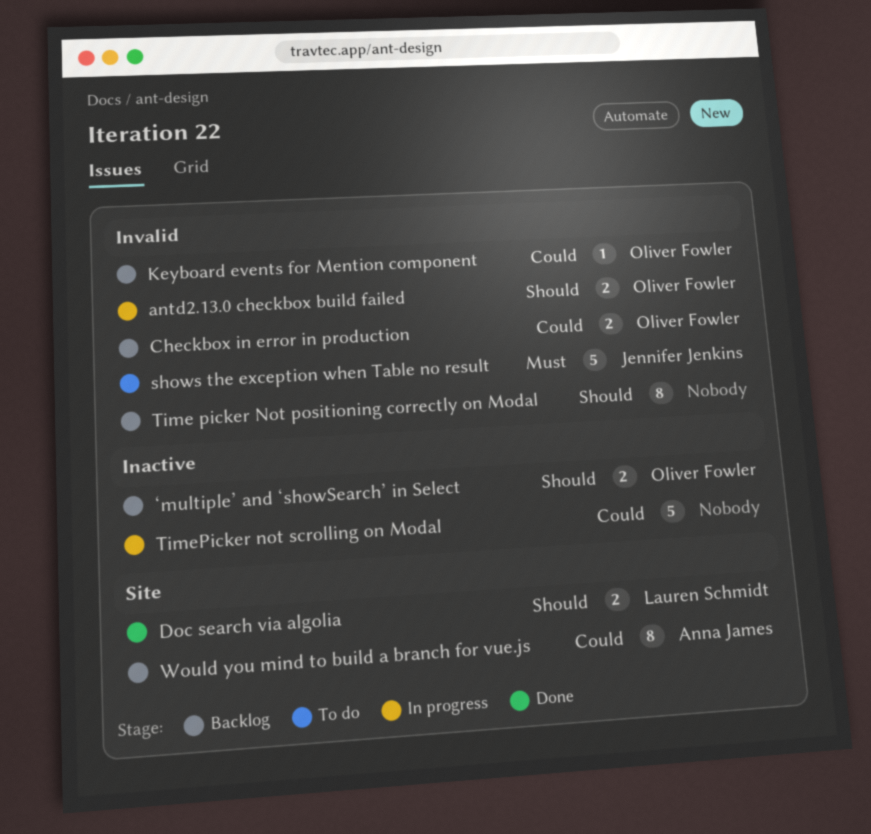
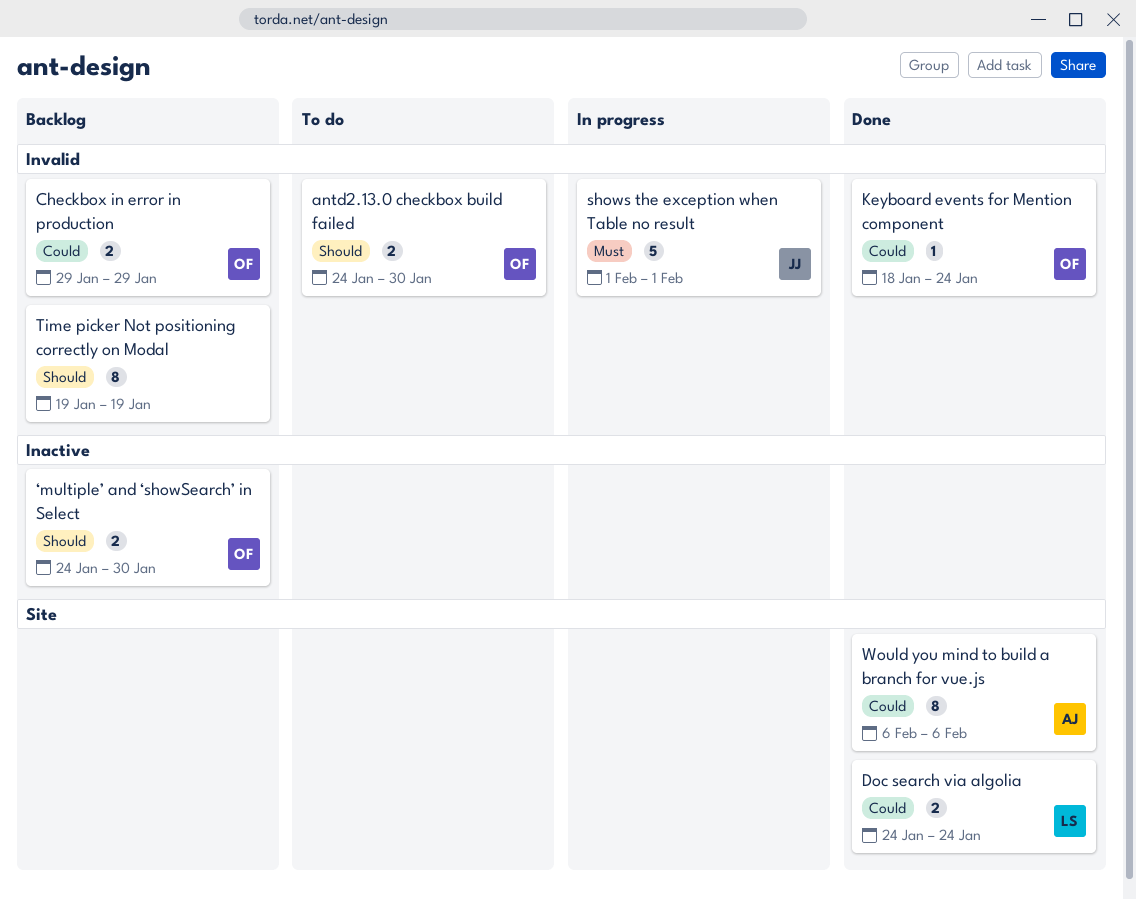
antd2.13.0 checkbox build failed, status: In progress -> To do
Doc search via algolia, priority: Should -> Could
Keyboard events for Mention component, status: Backlog -> Done
shows the exception when Table no result, status: To do -> In progress
TimePicker not scrolling on Modal: present -> none
Would you mind to build a branch for vue.js, status: Backlog -> Done

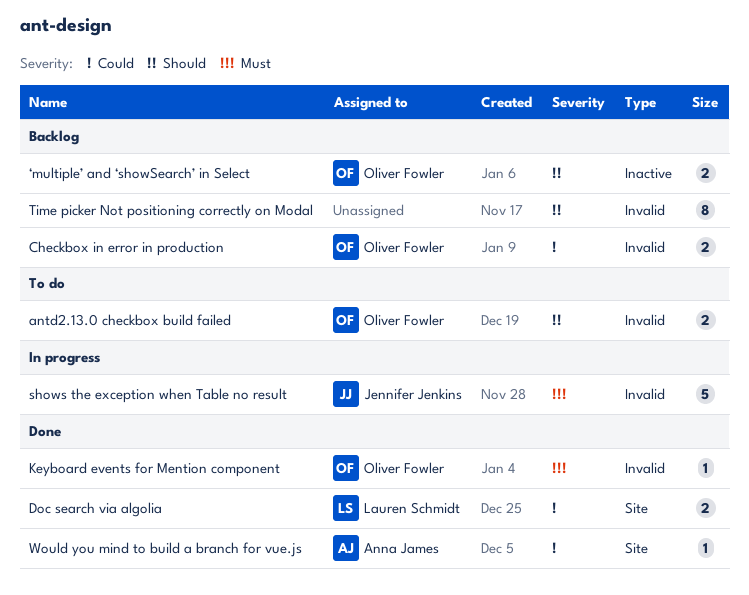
Keyboard events for Mention component, priority: Could -> Must
Would you mind to build a branch for vue.js, estimate: 8 -> 1

